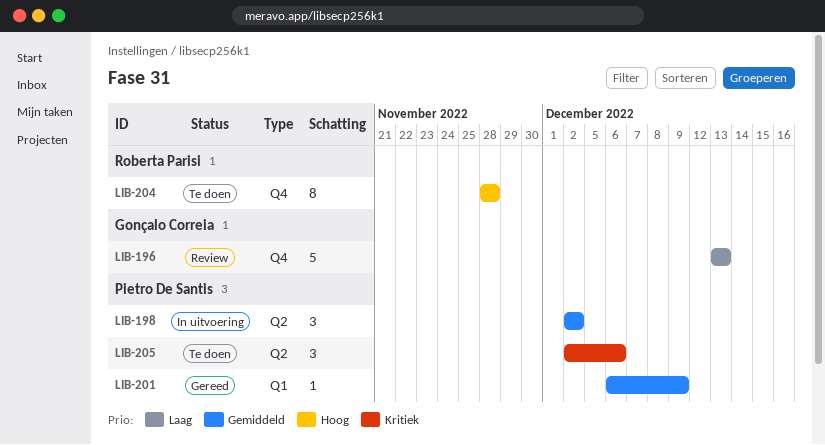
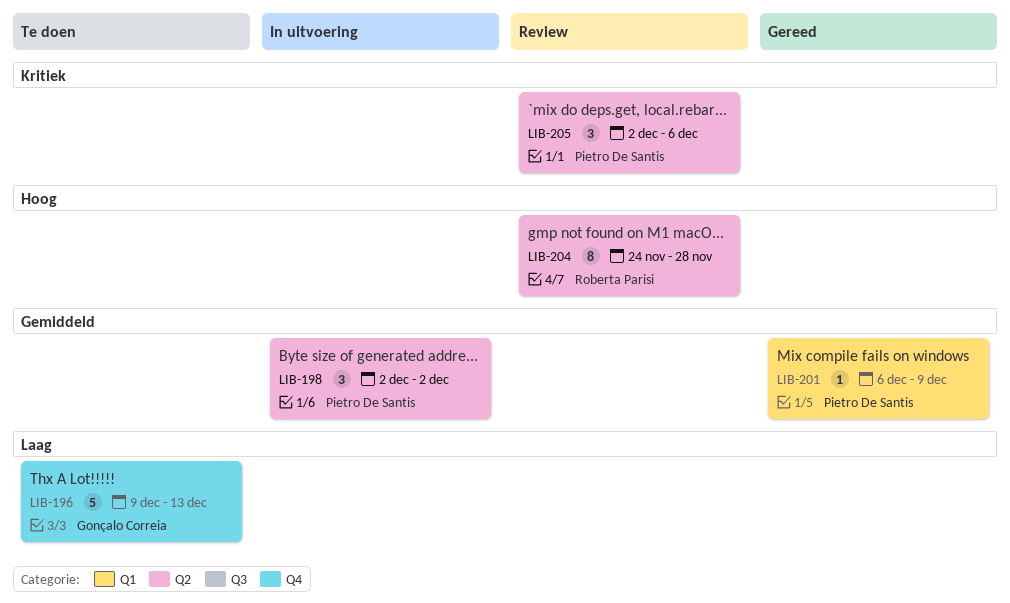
LIB-196, status: Review -> Te doen
LIB-196, start: Dec 13 -> Dec 9
LIB-204, status: Te doen -> Review
LIB-204, label: Q4 -> Q2
LIB-204, start: Nov 28 -> Nov 24
LIB-205, status: Te doen -> Review

